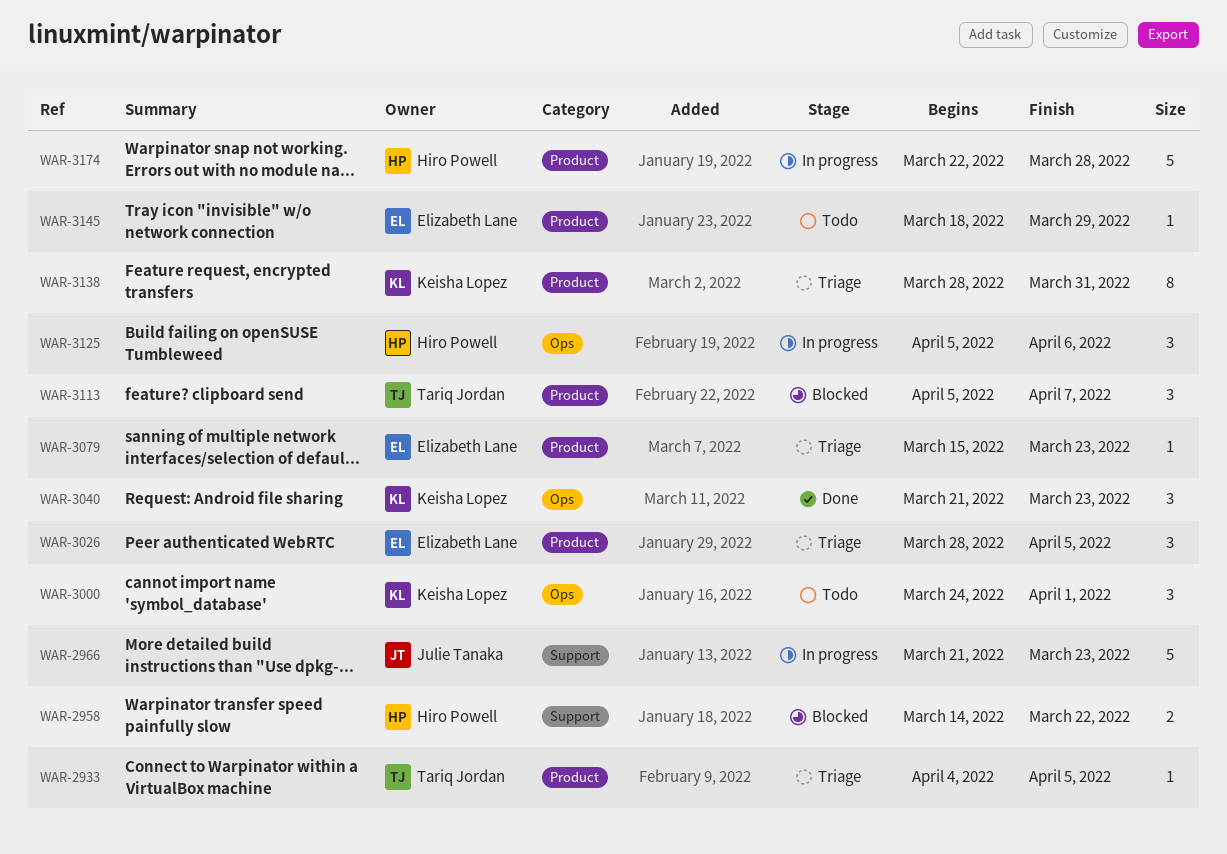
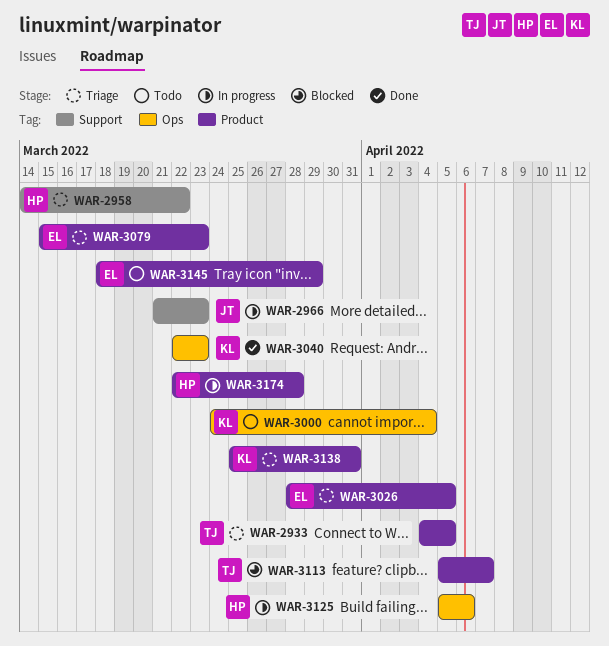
WAR-2958, status: Blocked -> Triage
WAR-3000, due: Apr 1 -> Apr 4
WAR-3040, start: Mar 21 -> Mar 22
WAR-3138, start: Mar 28 -> Mar 25

